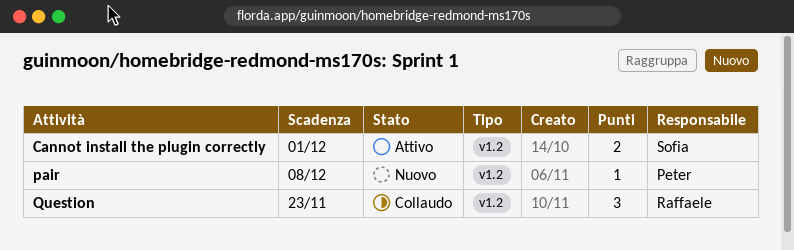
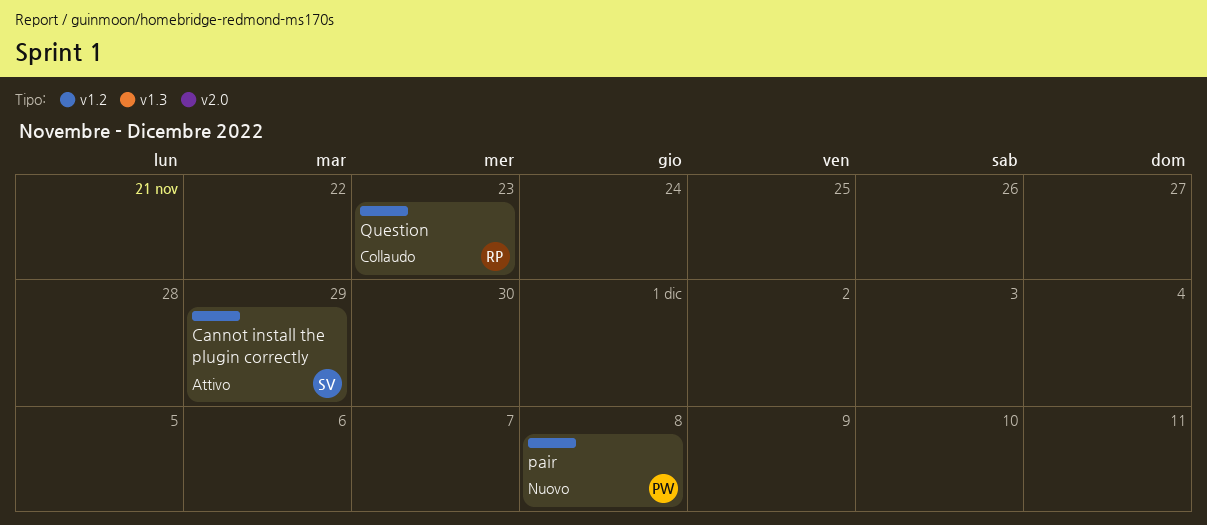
Cannot install the plugin correctly, due: Dec 1 -> Nov 29

